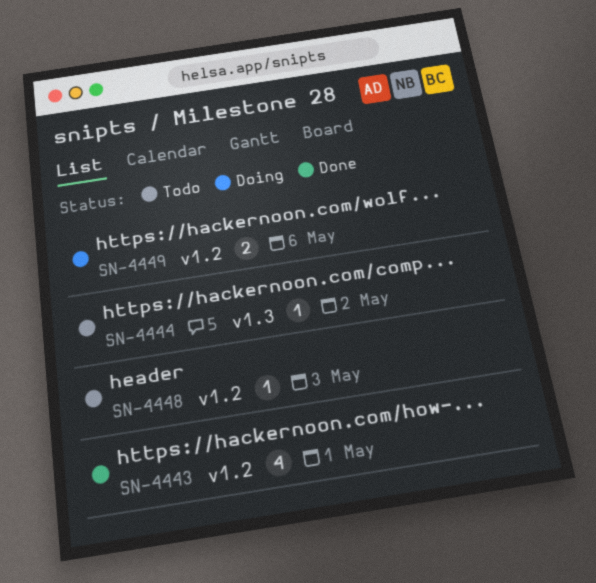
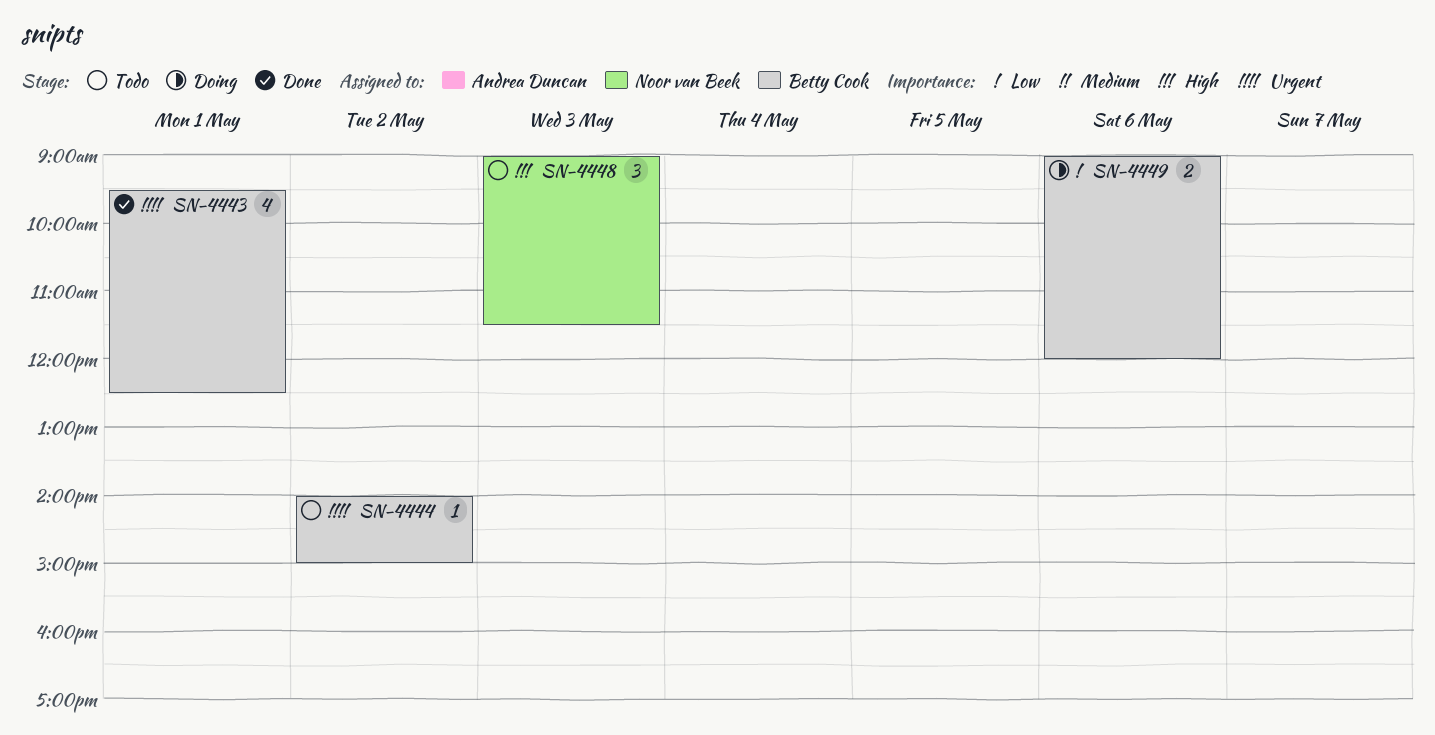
SN-4448, estimate: 1 -> 3

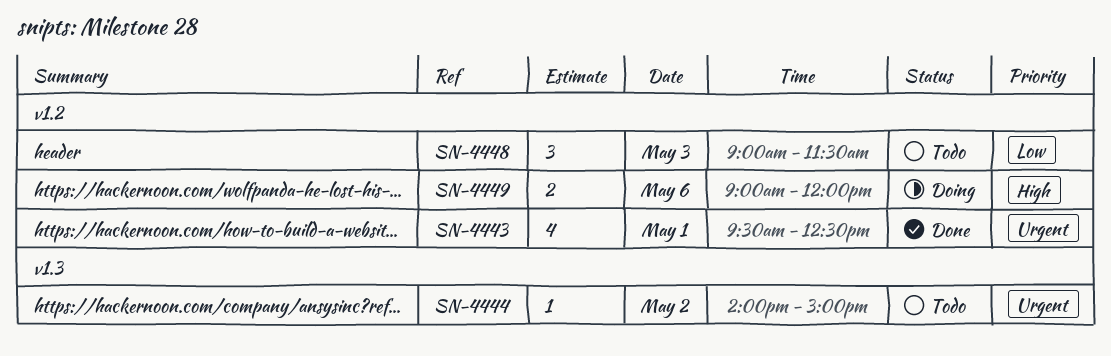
SN-4448, priority: High -> Low
SN-4449, priority: Low -> High

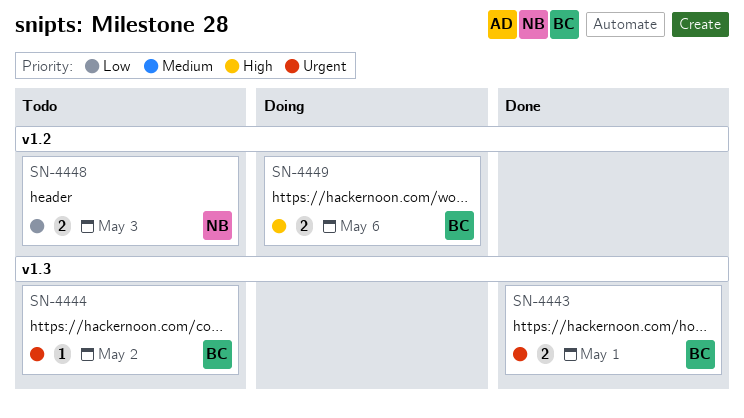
SN-4443, label: v1.2 -> v1.3
SN-4443, estimate: 4 -> 2
SN-4448, estimate: 3 -> 2

